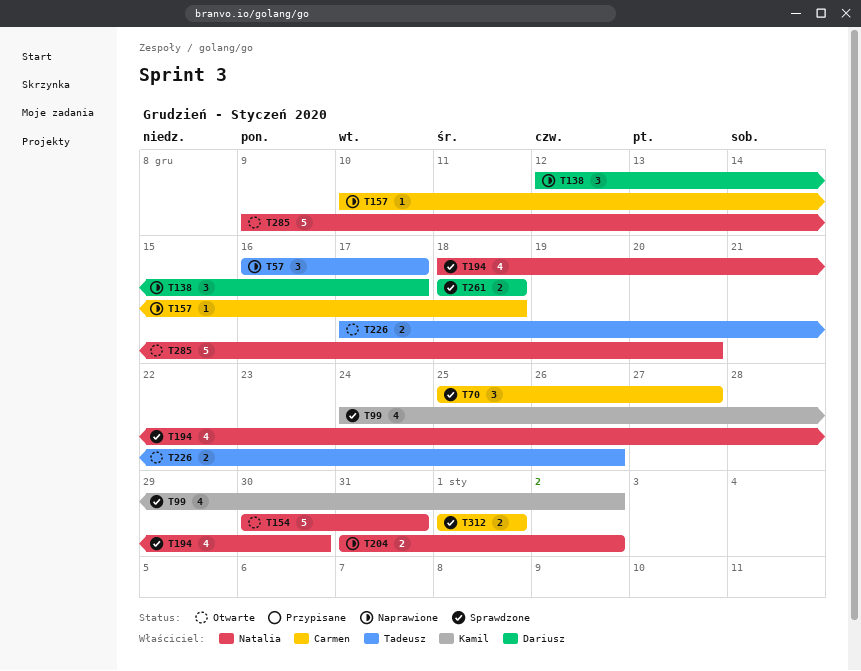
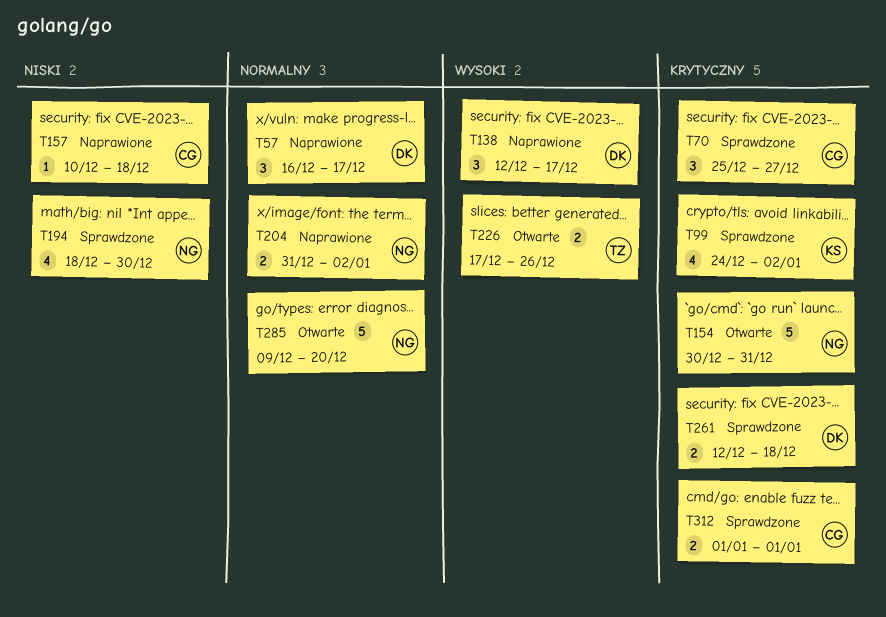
T57, owner: Tadeusz -> Dariusz
T261, start: Dec 18 -> Dec 12

